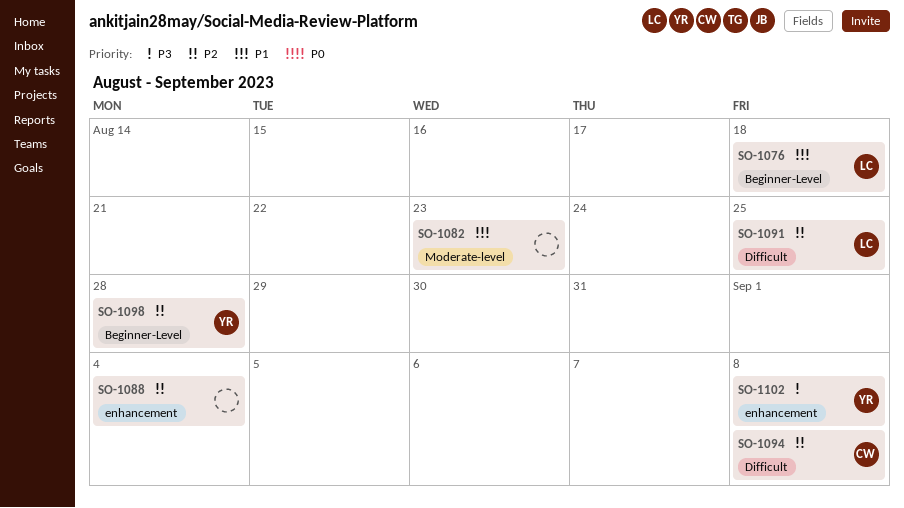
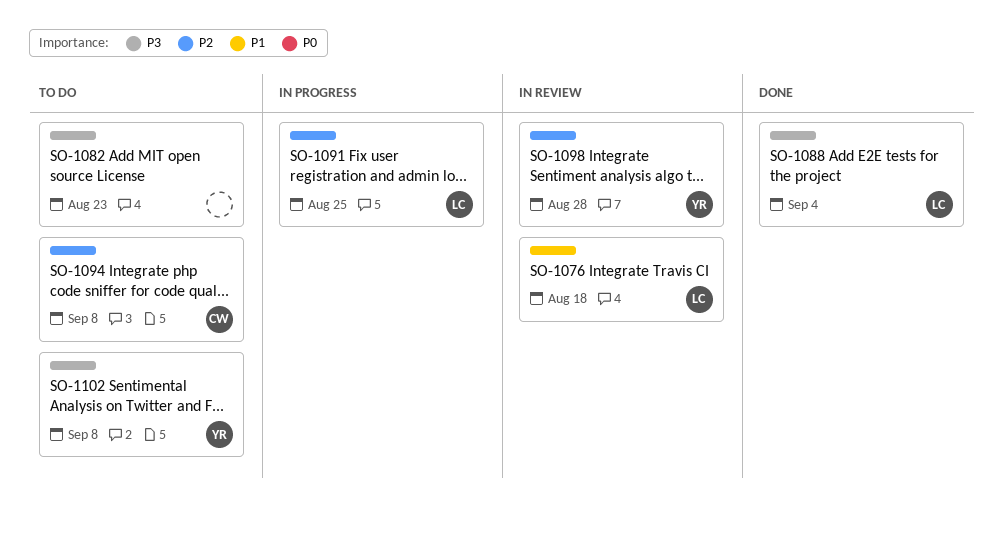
SO-1082, priority: P1 -> P3
SO-1088, owner: none -> LC
SO-1088, priority: P2 -> P3

